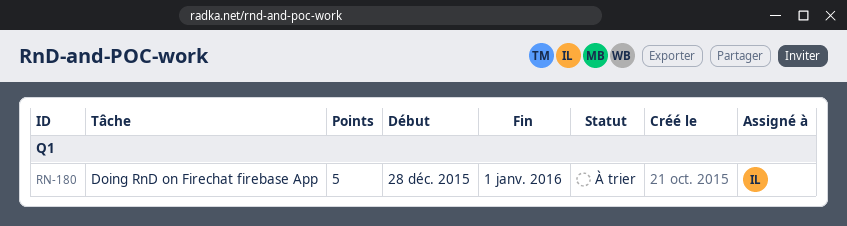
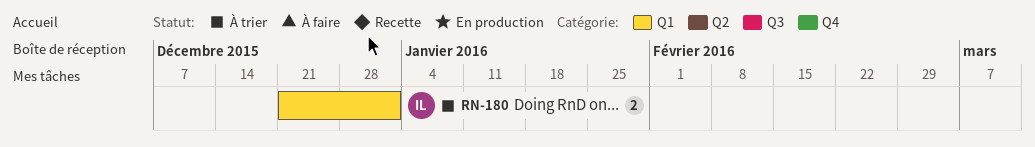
RN-180, estimate: 5 -> 2
RN-180, start: Dec 28 -> Dec 21

